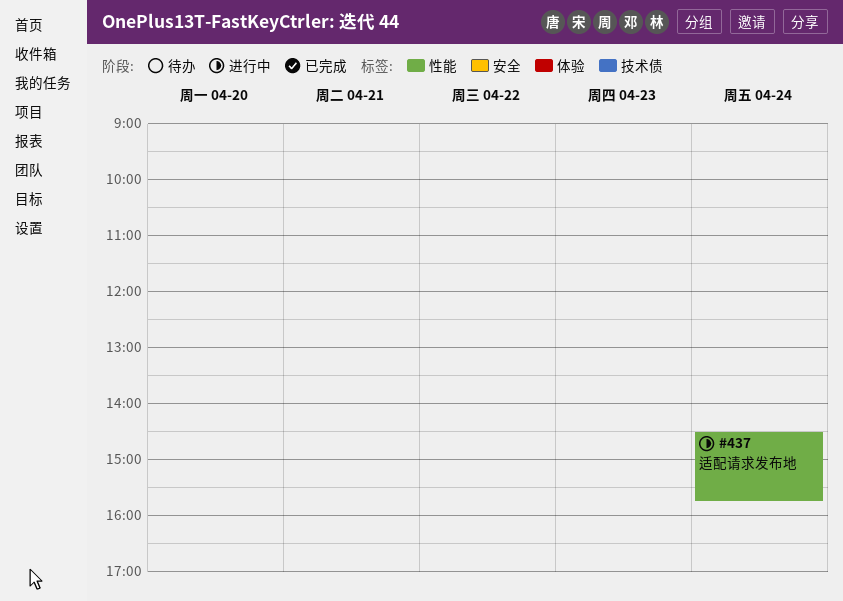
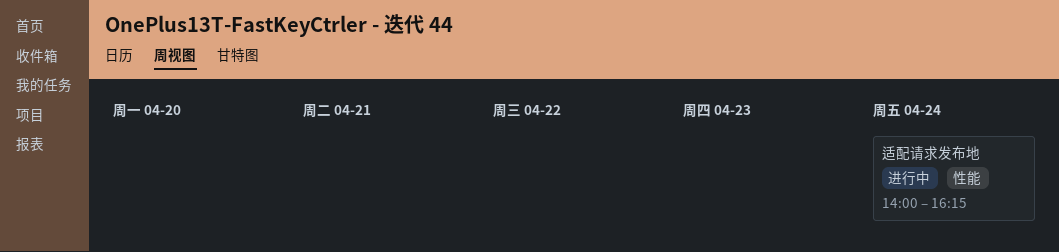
适配请求发布地, begins: 14:30 -> 14:00
适配请求发布地, ends: 15:45 -> 16:15

